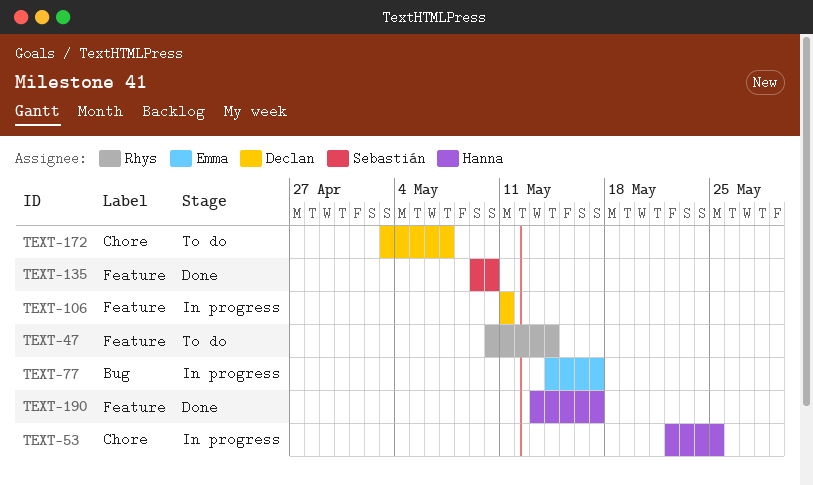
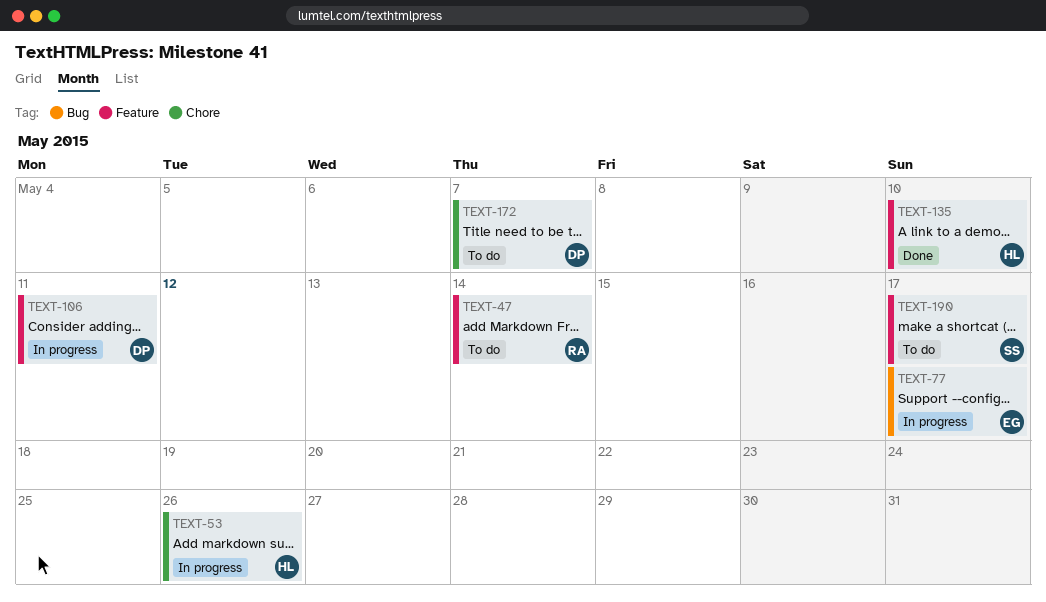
TEXT-53, due: May 25 -> May 26
TEXT-135, owner: Sebastián -> Hanna
TEXT-190, status: Done -> To do
TEXT-190, owner: Hanna -> Sebastián

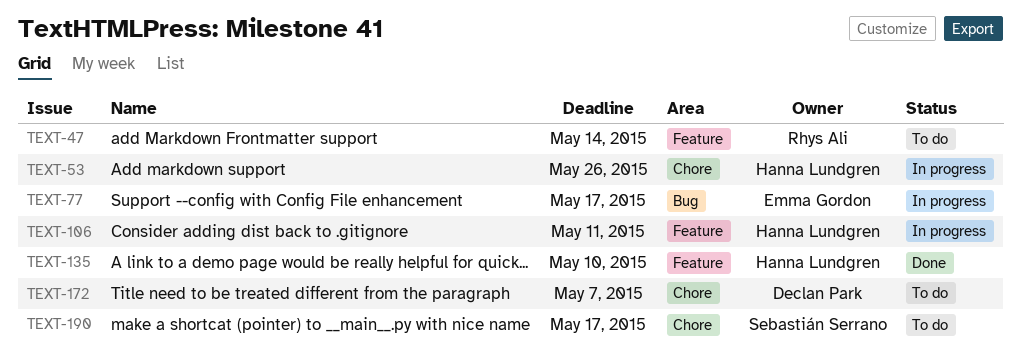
TEXT-106, owner: Declan Park -> Hanna Lundgren
TEXT-190, label: Feature -> Chore

